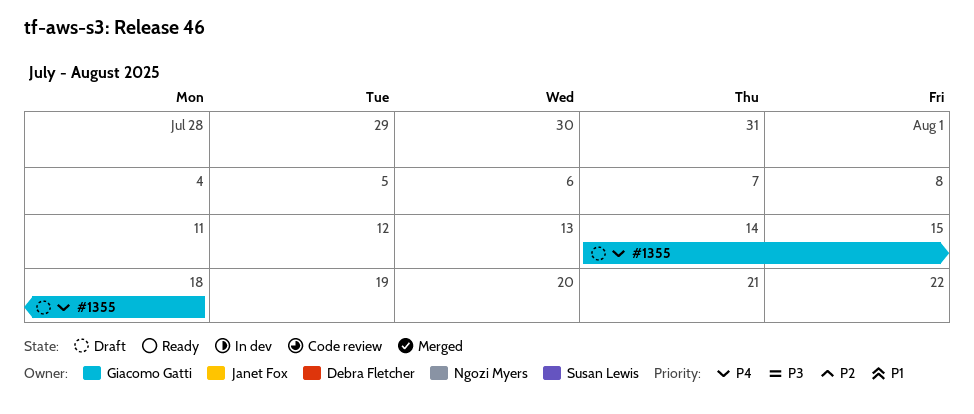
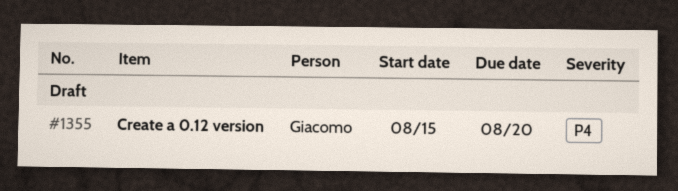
#1355, start: Aug 14 -> Aug 15
#1355, due: Aug 18 -> Aug 20

